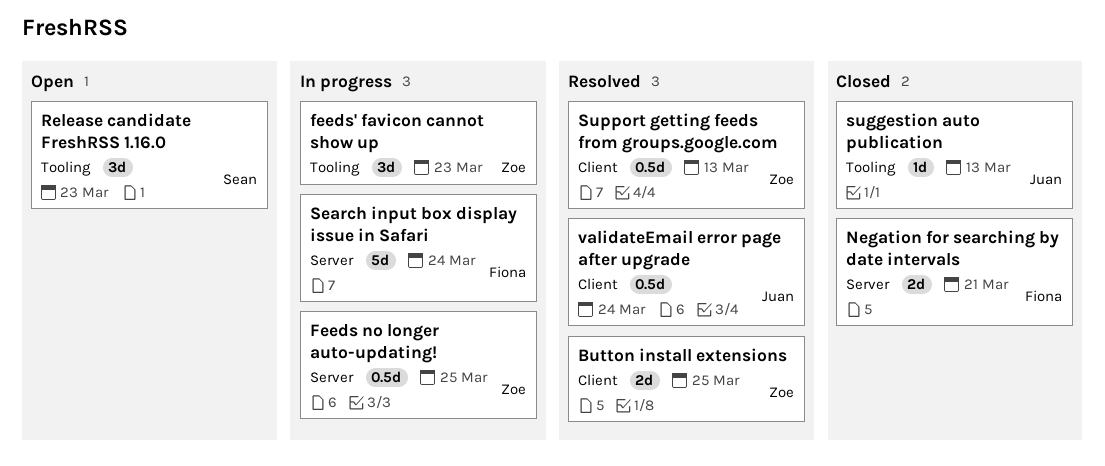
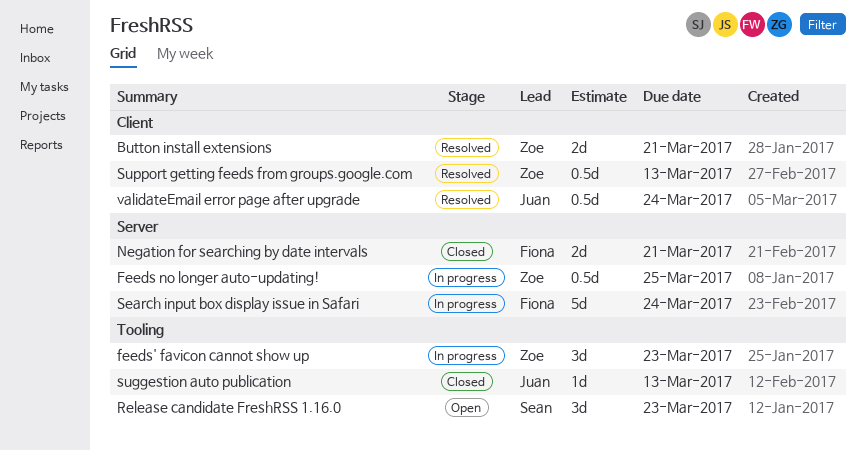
Button install extensions, due: Mar 25 -> Mar 21

